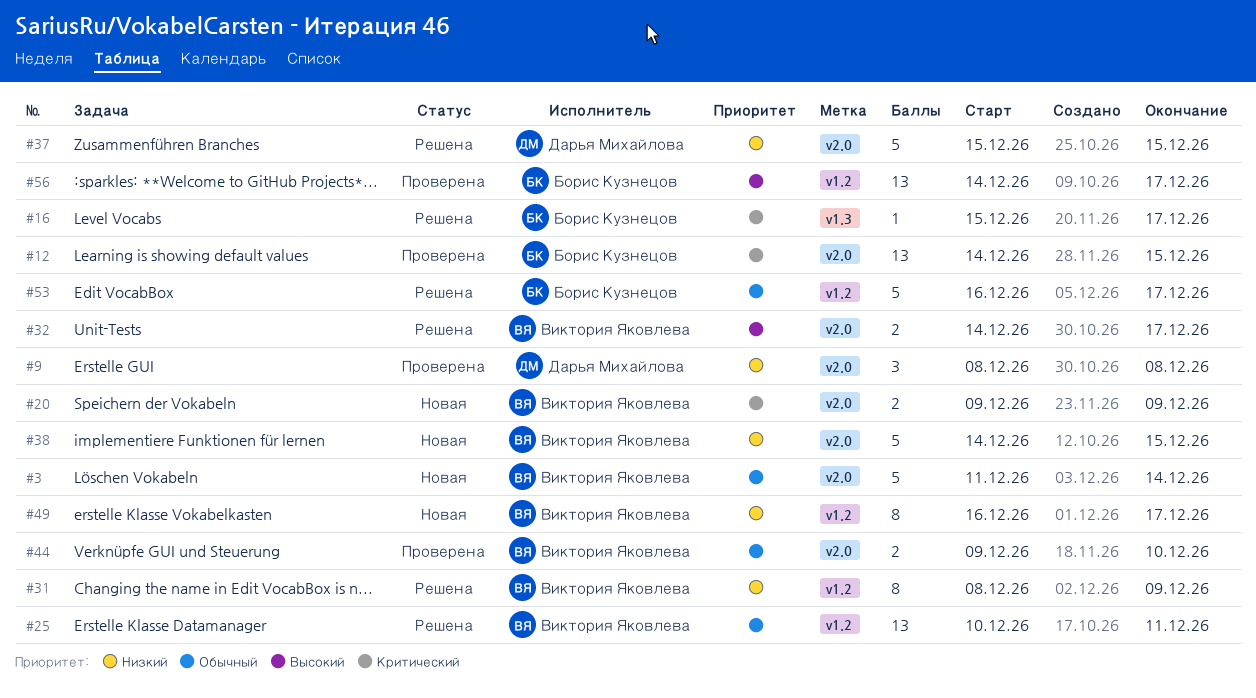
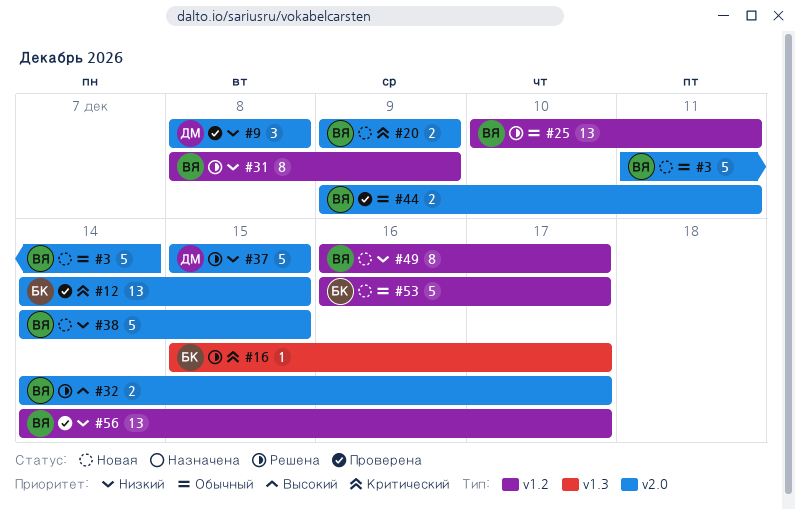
#44, due: Dec 10 -> Dec 11
#53, status: Решена -> Новая
#56, owner: Борис Кузнецов -> Виктория Яковлева
#56, priority: Высокий -> Низкий

